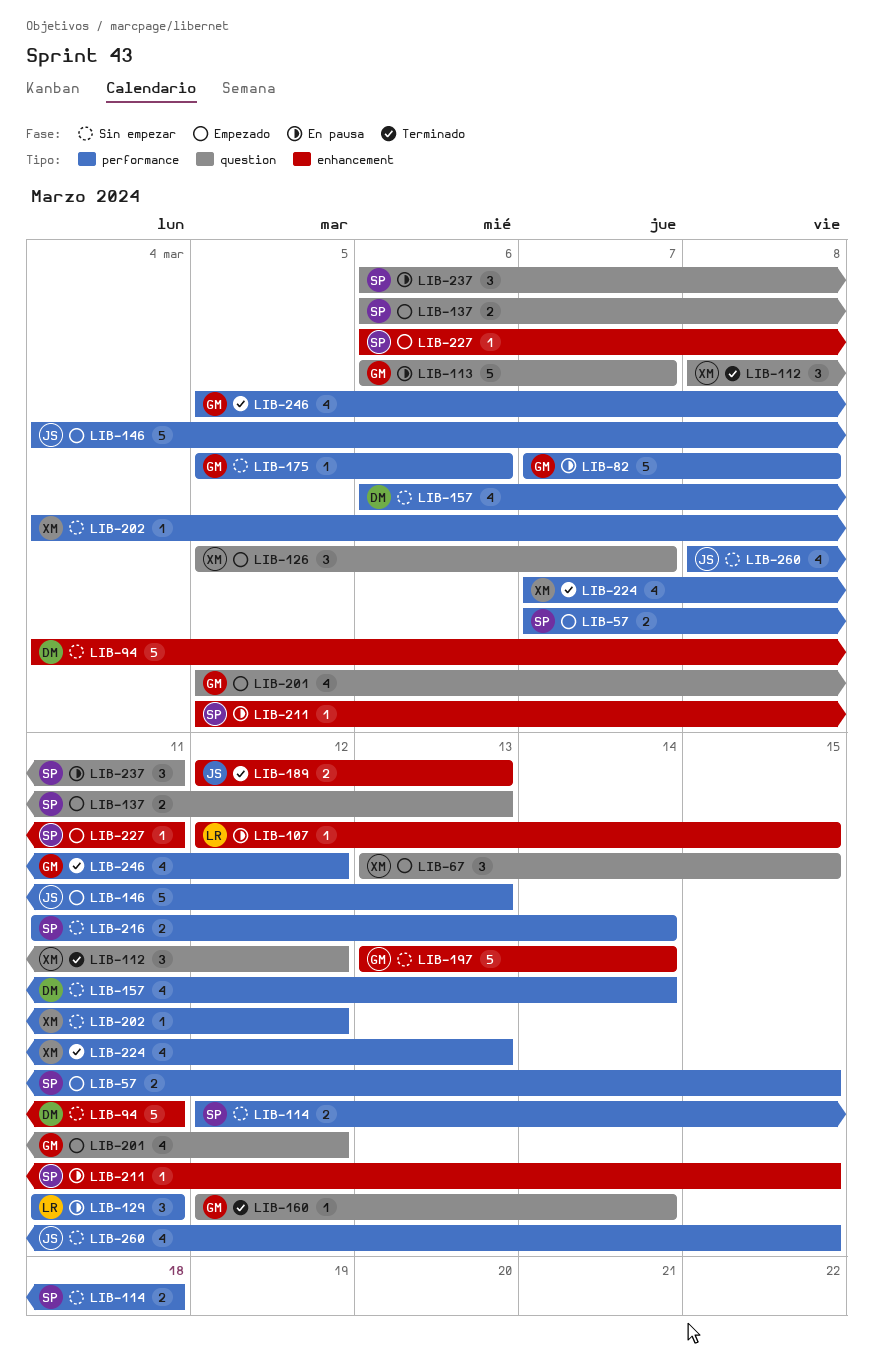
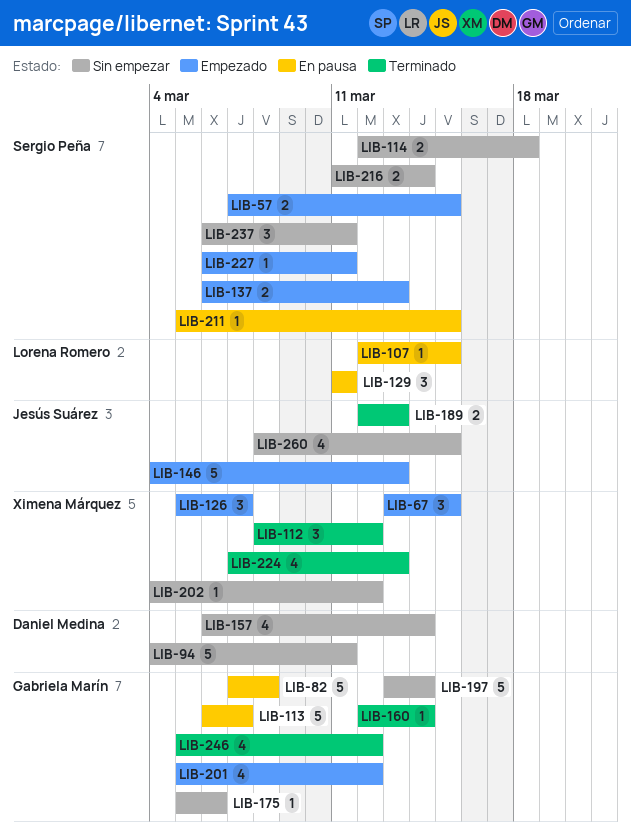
LIB-237, status: En pausa -> Sin empezar

